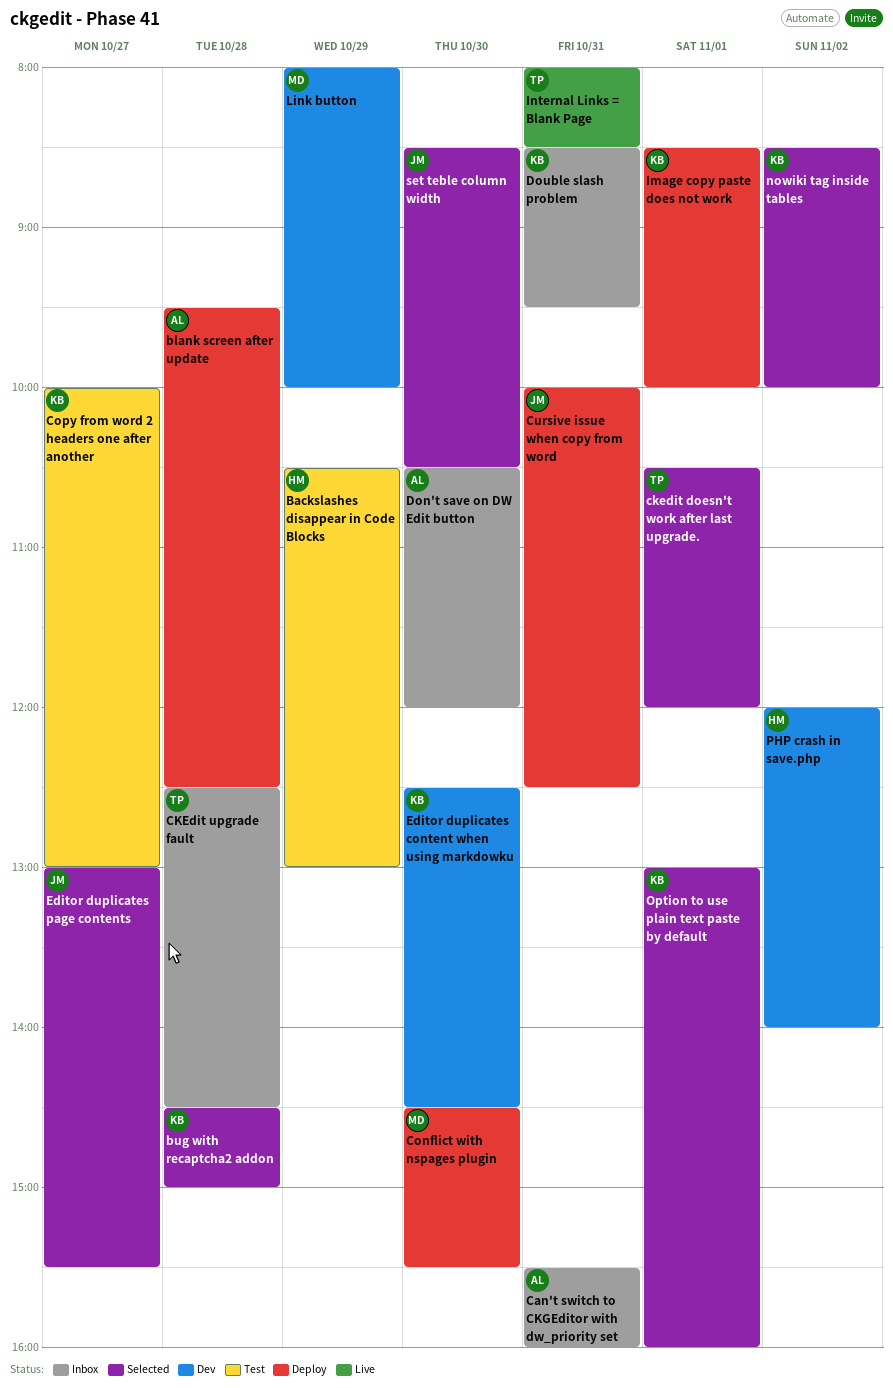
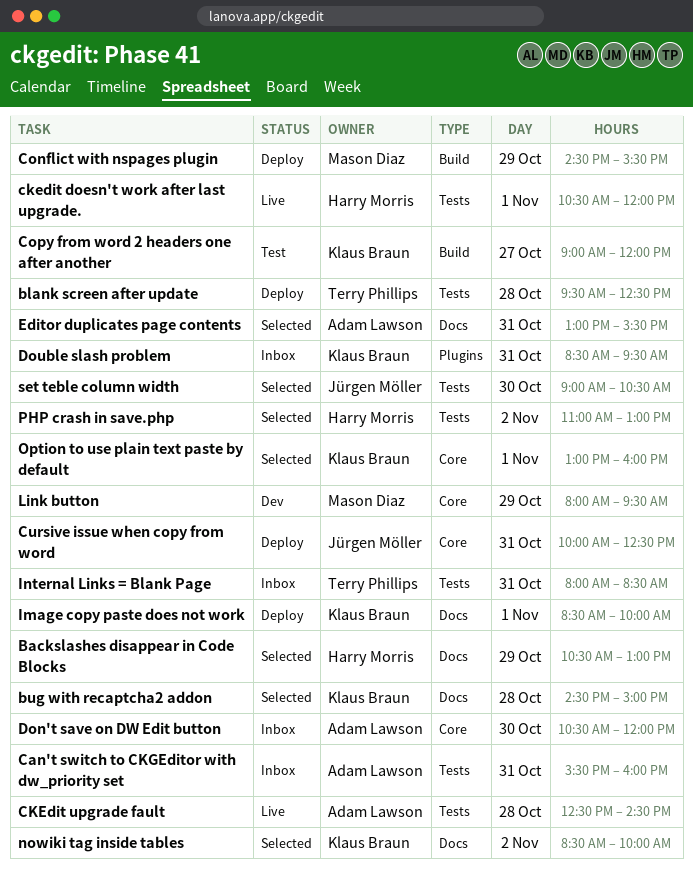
Backslashes disappear in Code Blocks, status: Test -> Selected
blank screen after update, owner: Adam Lawson -> Terry Phillips
ckedit doesn't work after last upgrade., status: Selected -> Live
ckedit doesn't work after last upgrade., owner: Terry Phillips -> Harry Morris
CKEdit upgrade fault, status: Inbox -> Live
CKEdit upgrade fault, owner: Terry Phillips -> Adam Lawson
Conflict with nspages plugin, day: Oct 30 -> Oct 29
Copy from word 2 headers one after another, begins: 10:00 -> 09:00
Copy from word 2 headers one after another, ends: 13:00 -> 12:00
Editor duplicates content when using markdowku: present -> none
Editor duplicates page contents, owner: Jürgen Möller -> Adam Lawson
Editor duplicates page contents, day: Oct 27 -> Oct 31
Internal Links = Blank Page, status: Live -> Inbox
Link button, ends: 10:00 -> 09:30
PHP crash in save.php, status: Dev -> Selected
PHP crash in save.php, begins: 12:00 -> 11:00
PHP crash in save.php, ends: 14:00 -> 13:00
set teble column width, begins: 08:30 -> 09:00

